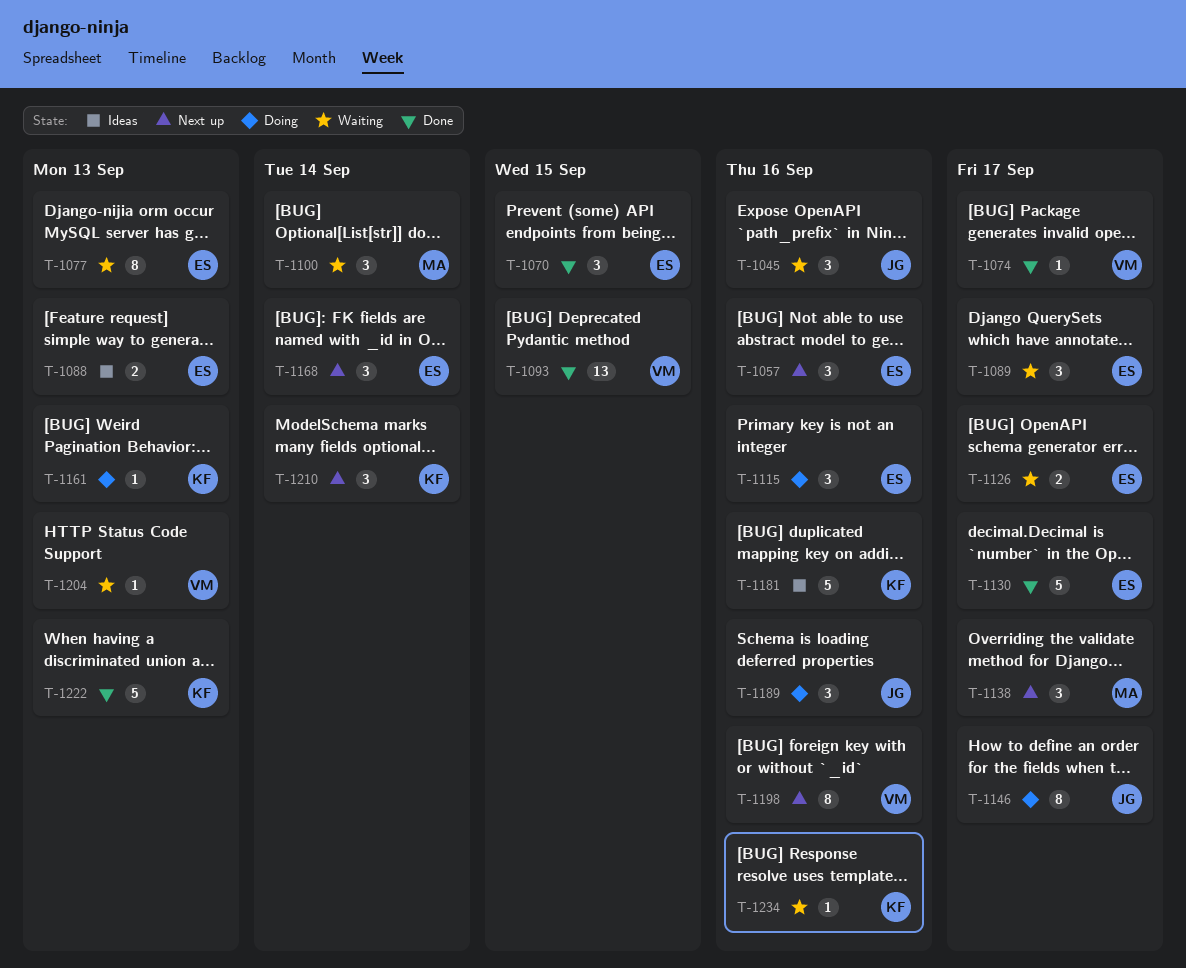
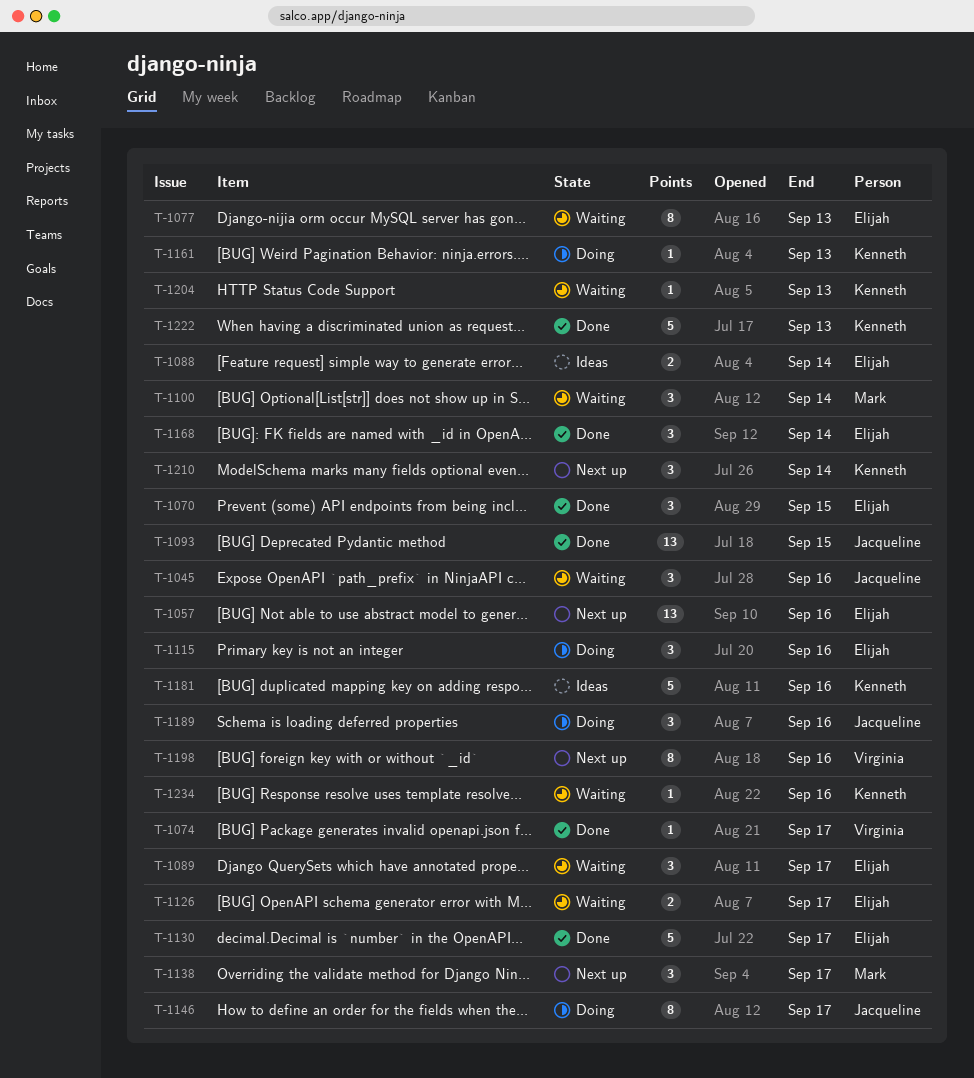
T-1057, estimate: 3 -> 13
T-1088, due: Sep 13 -> Sep 14
T-1093, owner: Virginia -> Jacqueline
T-1168, status: Next up -> Done
T-1204, owner: Virginia -> Kenneth

